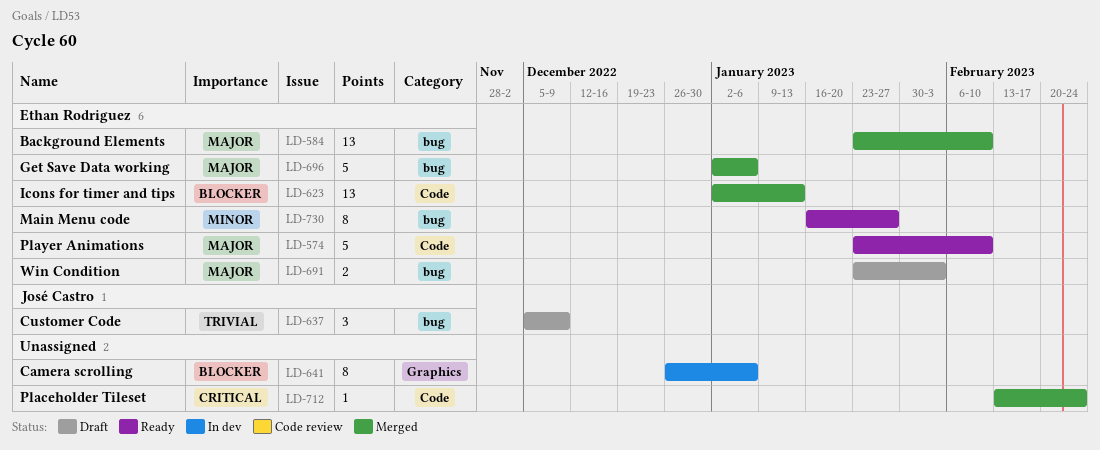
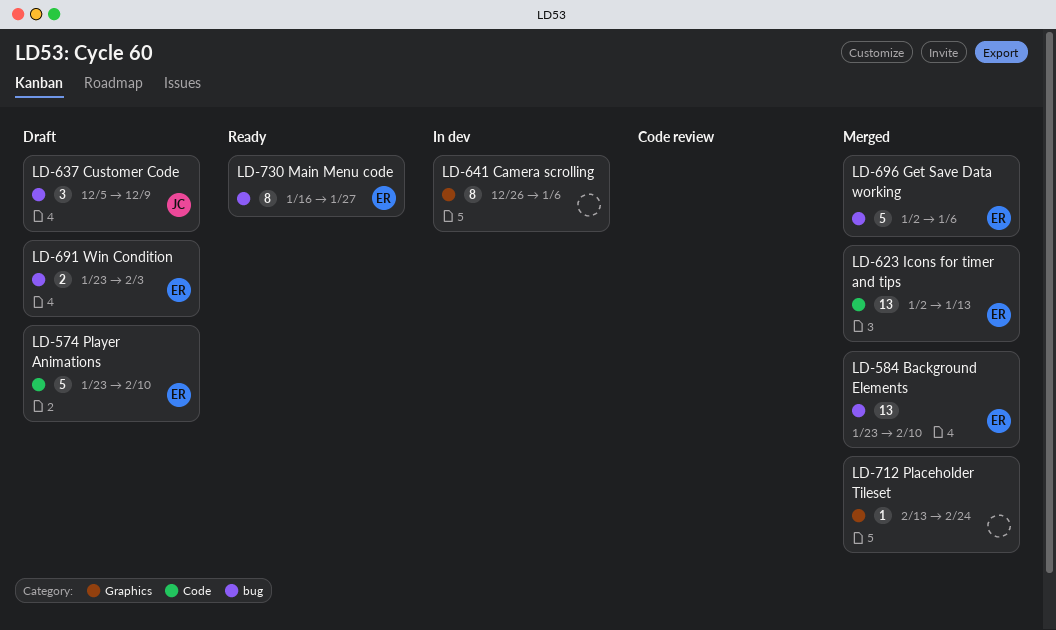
LD-574, status: Ready -> Draft
LD-712, label: Code -> Graphics

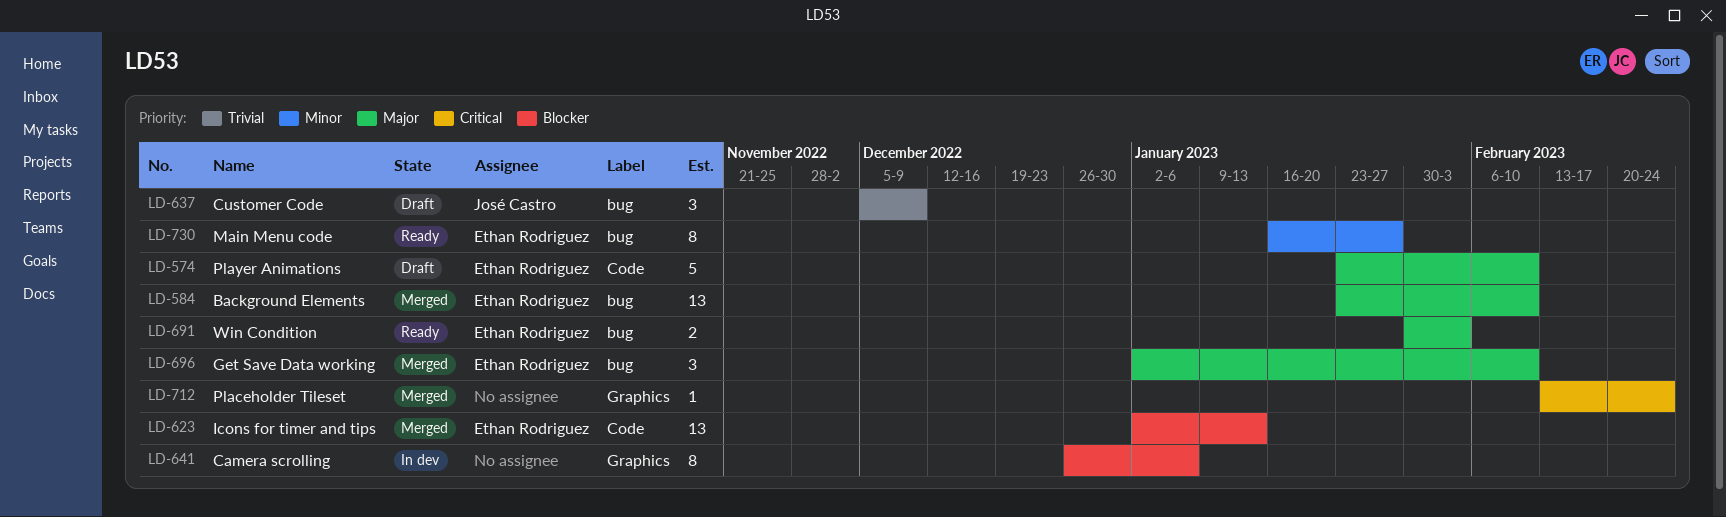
LD-691, status: Draft -> Ready
LD-691, start: Jan 23 -> Jan 30
LD-696, estimate: 5 -> 3
LD-696, due: Jan 6 -> Feb 10

